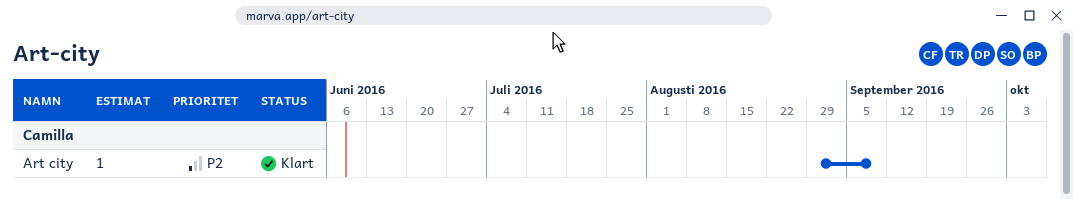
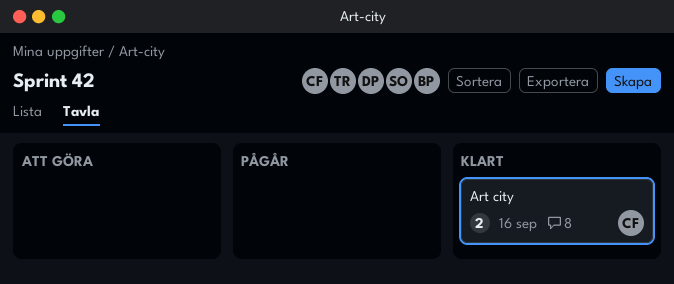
Art city, estimate: 1 -> 2
Art city, due: Sep 9 -> Sep 16

